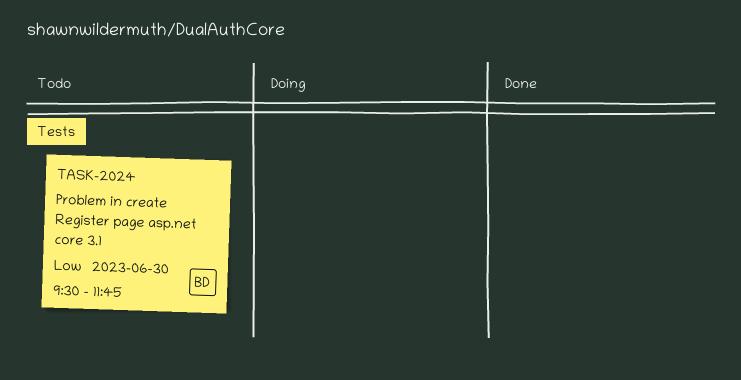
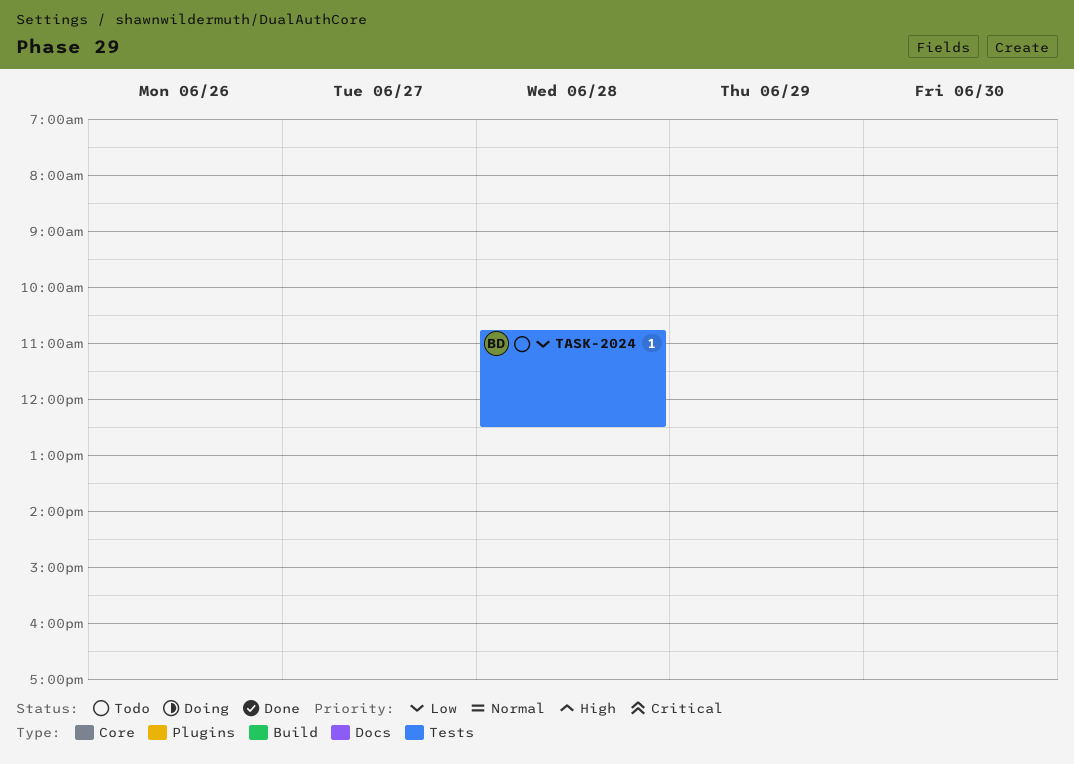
TASK-2024, day: Jun 30 -> Jun 28
TASK-2024, begins: 09:30 -> 10:45
TASK-2024, ends: 11:45 -> 12:30

